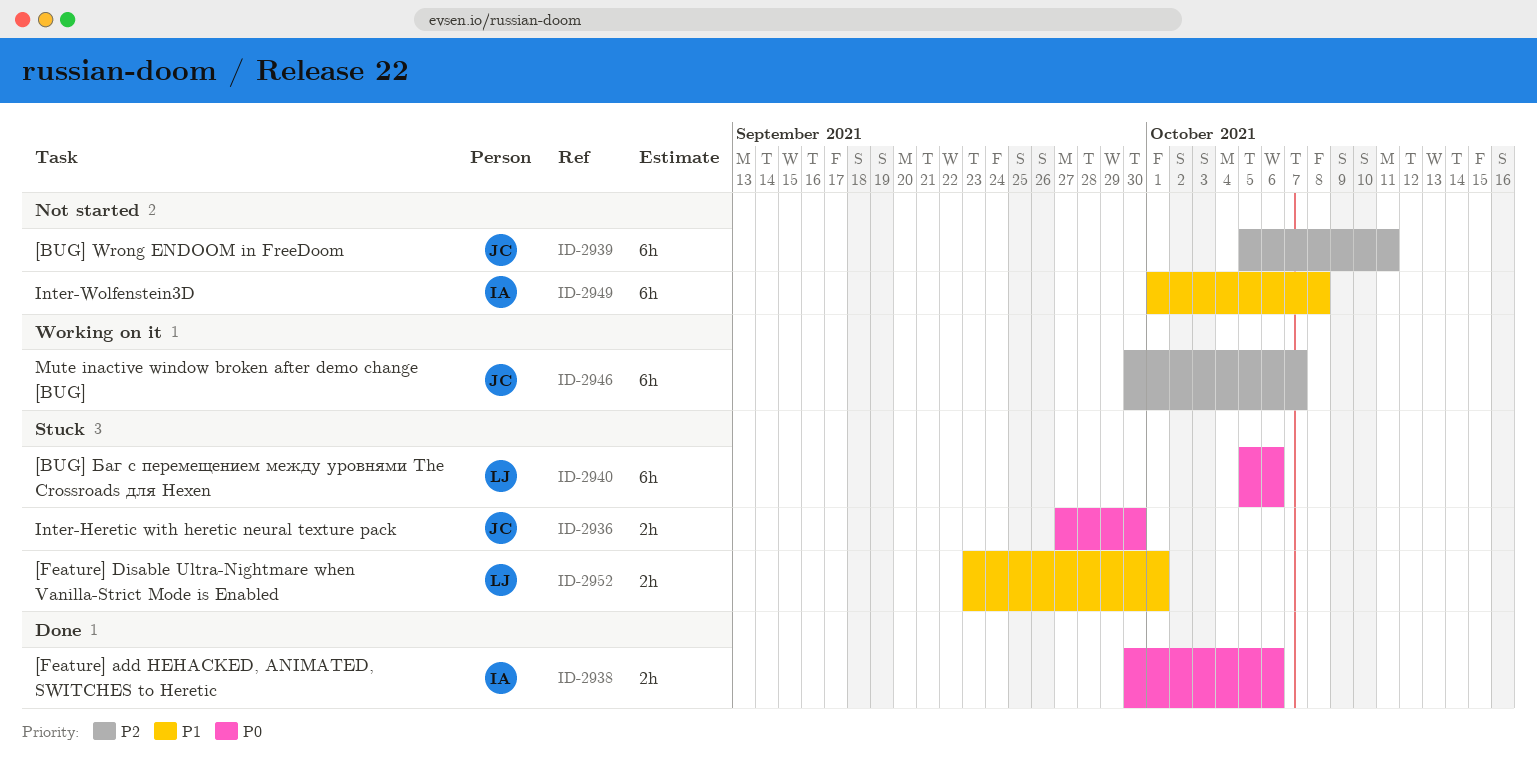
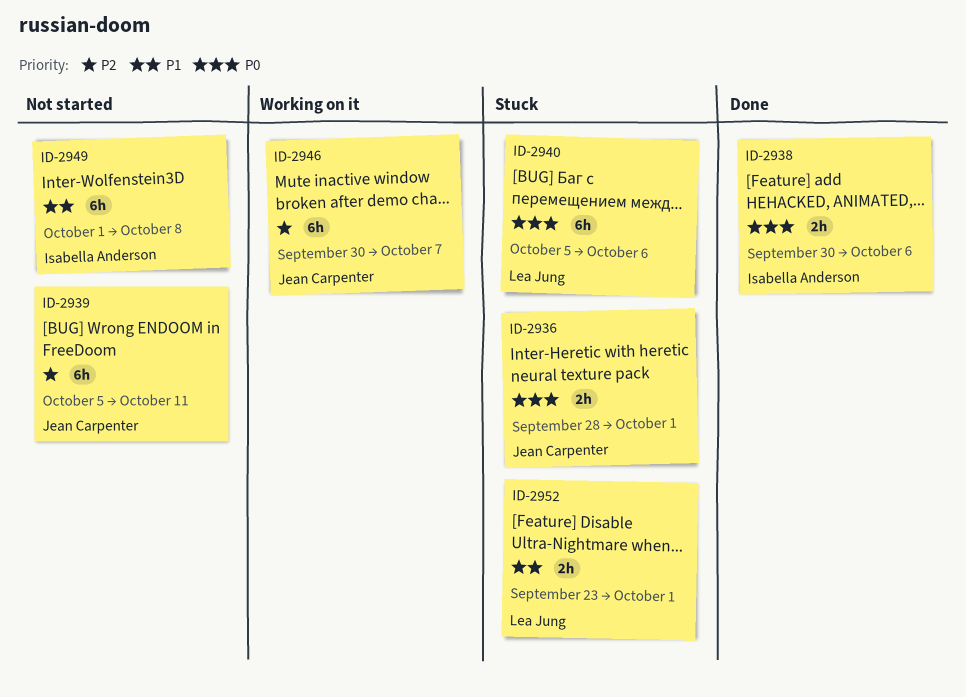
ID-2936, start: Sep 27 -> Sep 28
ID-2936, due: Sep 30 -> Oct 1

